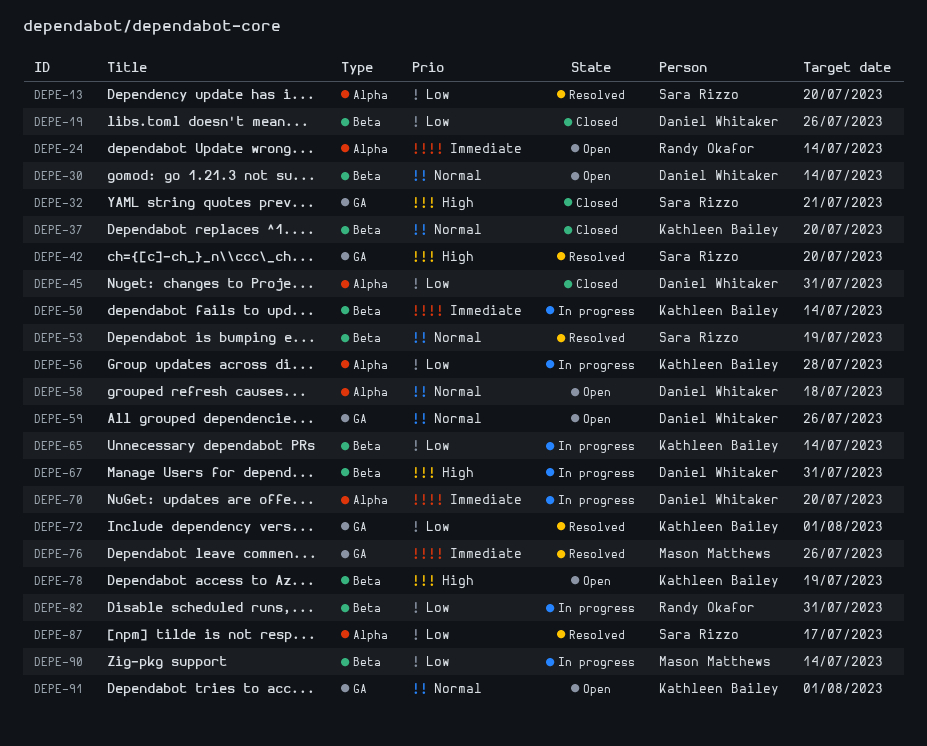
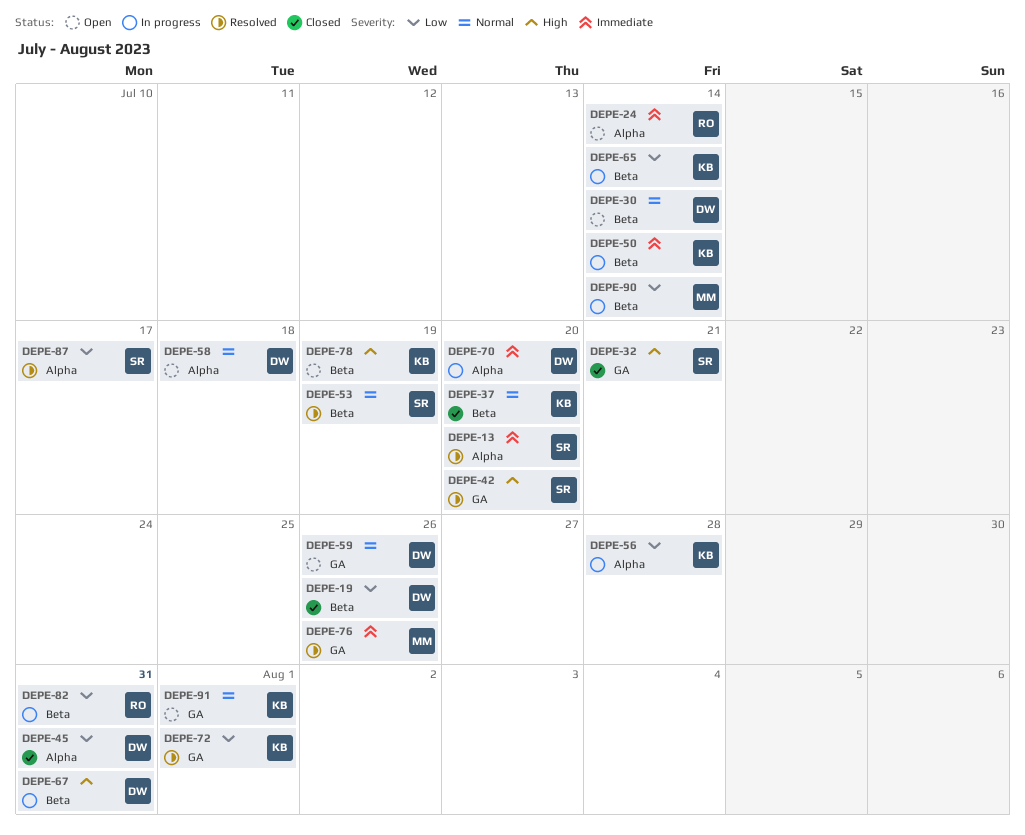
DEPE-13, priority: Low -> Immediate

